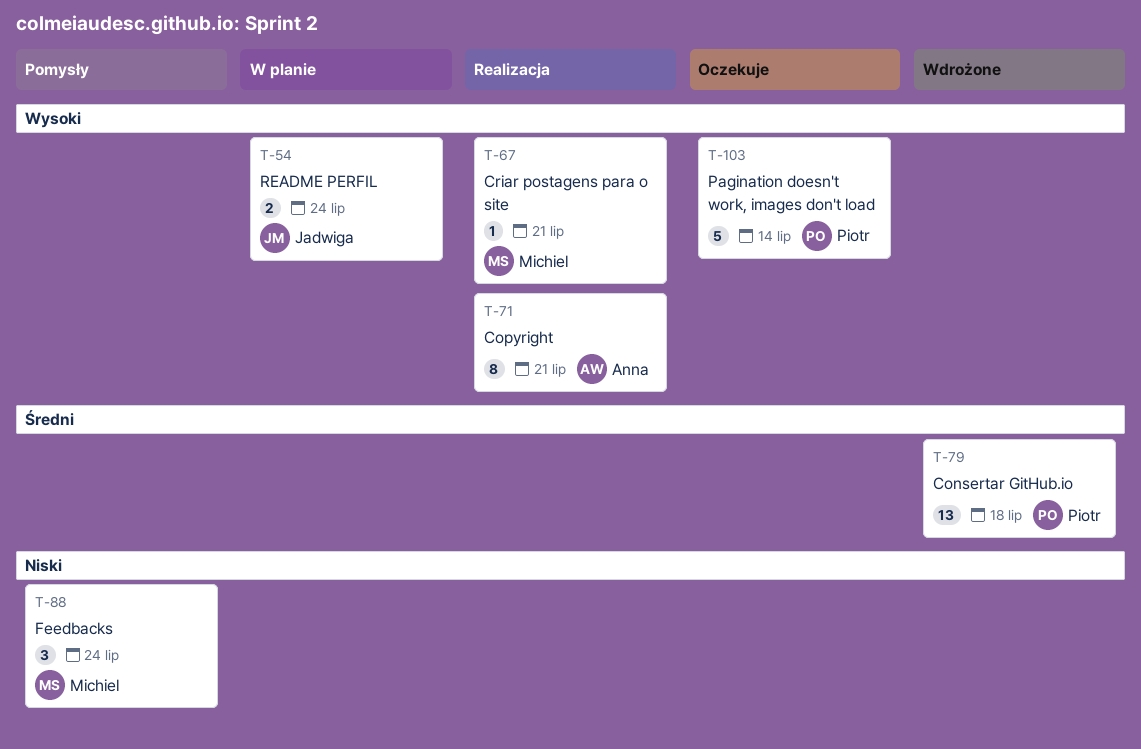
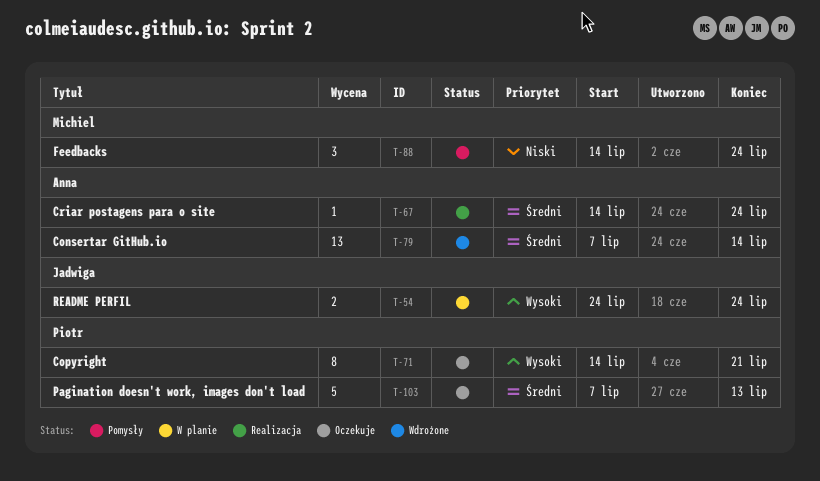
T-67, owner: Michiel -> Anna
T-67, priority: Wysoki -> Średni
T-67, due: Jul 21 -> Jul 24
T-71, status: Realizacja -> Oczekuje
T-71, owner: Anna -> Piotr
T-79, owner: Piotr -> Anna
T-79, due: Jul 18 -> Jul 14
T-103, priority: Wysoki -> Średni
T-103, due: Jul 14 -> Jul 13

